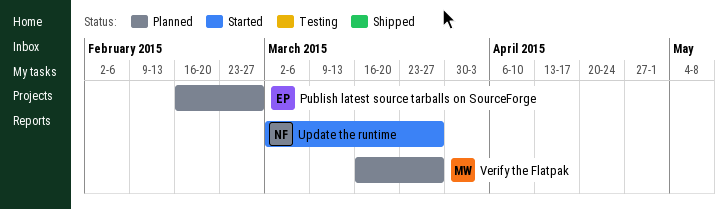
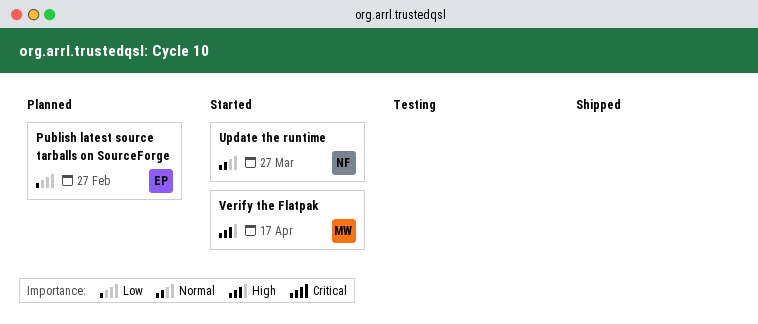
Verify the Flatpak, status: Planned -> Started
Verify the Flatpak, due: Mar 27 -> Apr 17

